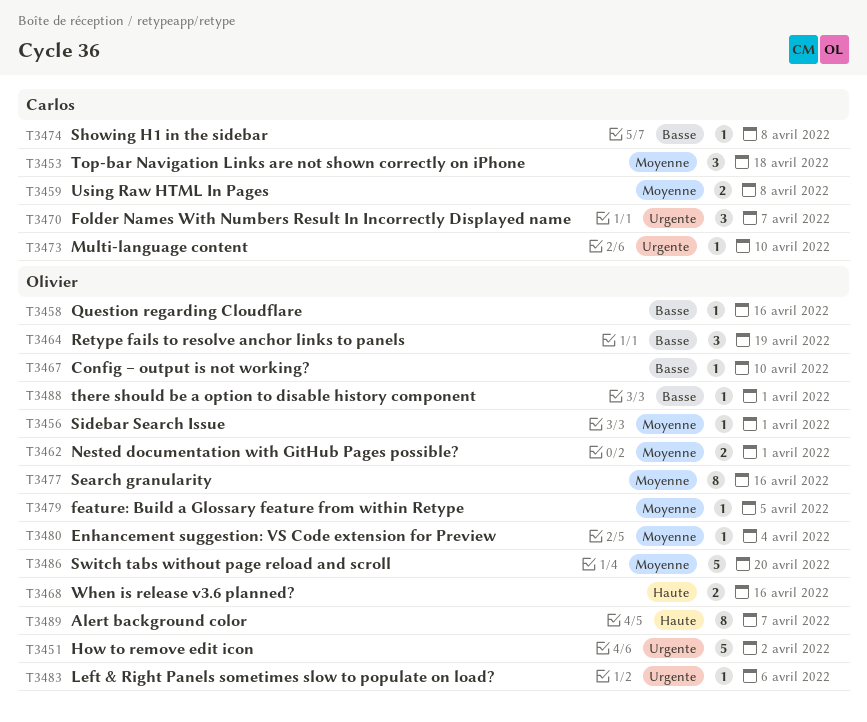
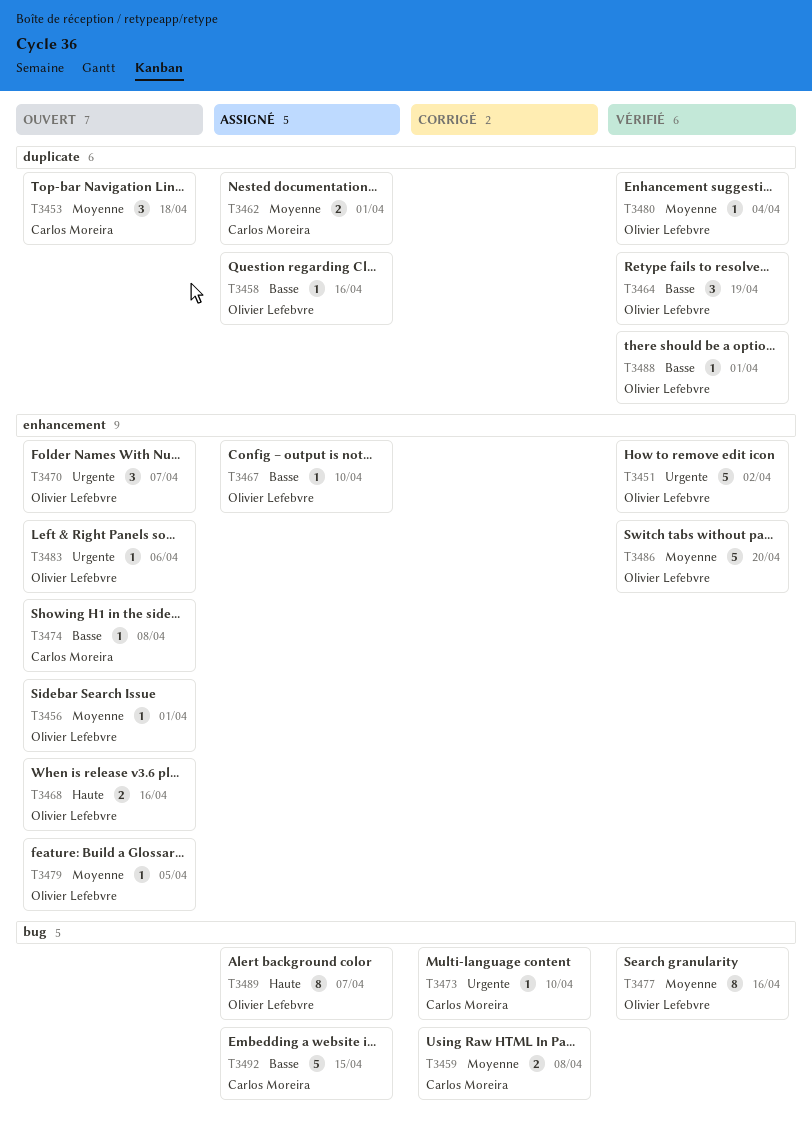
T3462, owner: Olivier Lefebvre -> Carlos Moreira
T3470, owner: Carlos Moreira -> Olivier Lefebvre
T3492: none -> present

